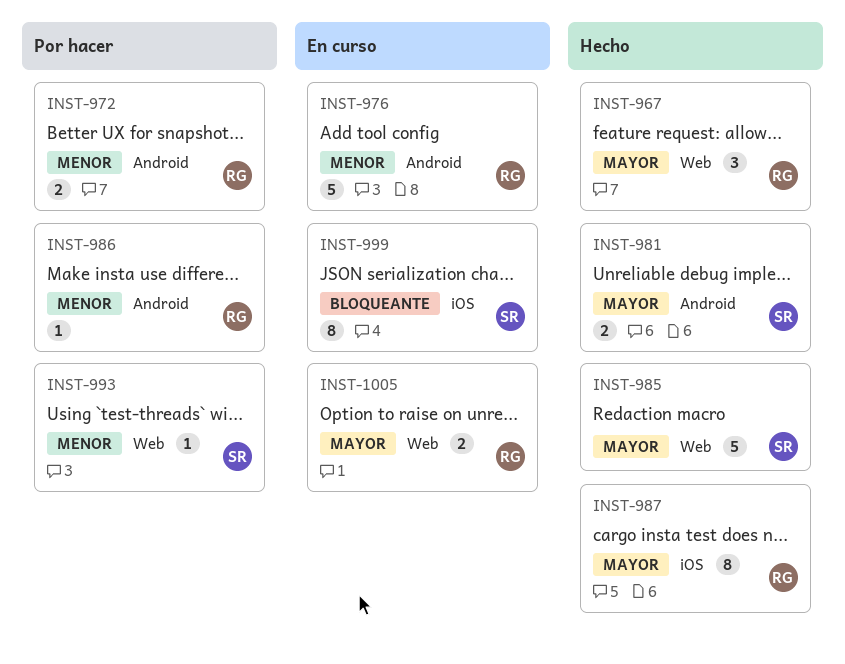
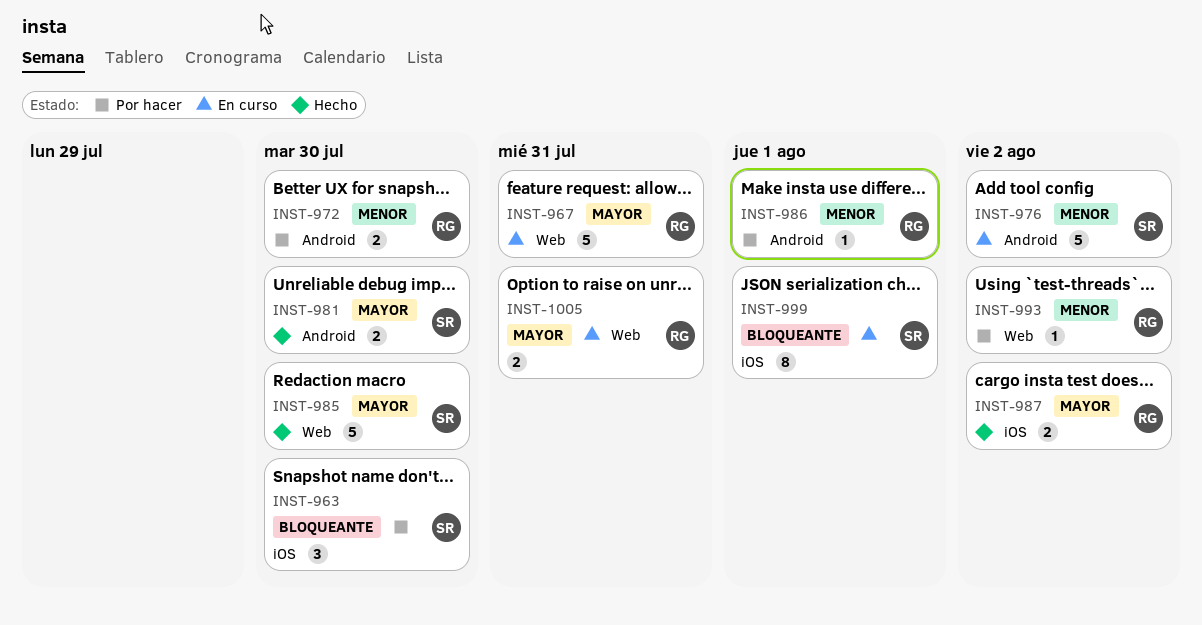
INST-963: none -> present
INST-967, status: Hecho -> En curso
INST-967, estimate: 3 -> 5
INST-976, owner: RG -> SR
INST-987, estimate: 8 -> 2
INST-993, owner: SR -> RG

